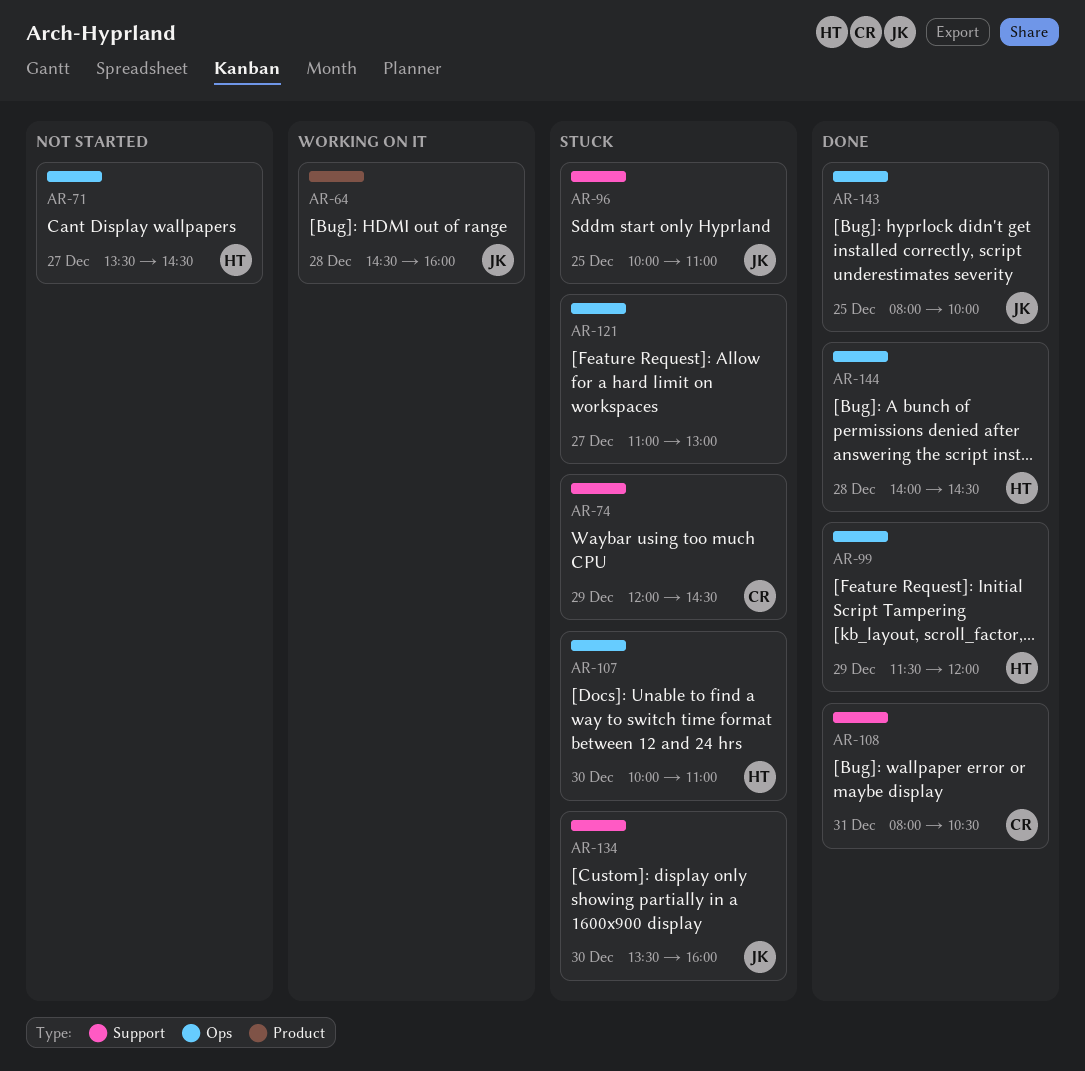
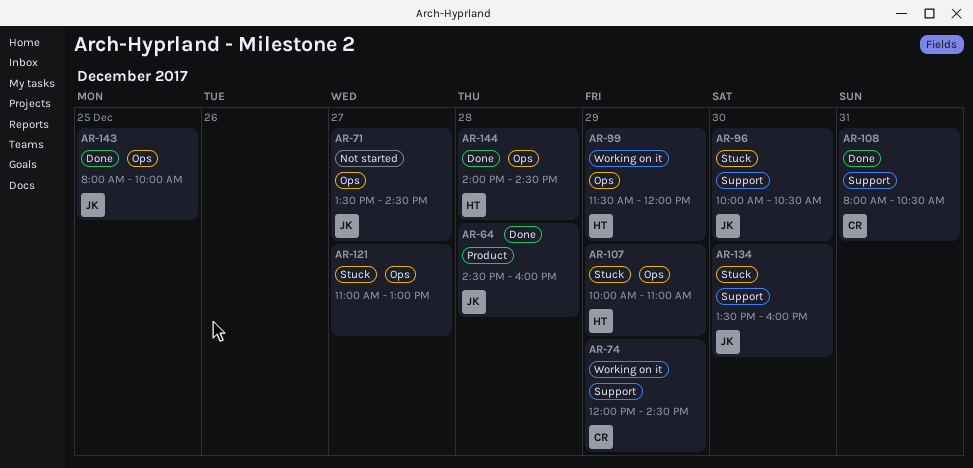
AR-64, status: Working on it -> Done
AR-71, owner: HT -> JK
AR-74, status: Stuck -> Working on it
AR-96, day: Dec 25 -> Dec 30
AR-96, ends: 11:00 -> 10:30
AR-99, status: Done -> Working on it
AR-107, day: Dec 30 -> Dec 29

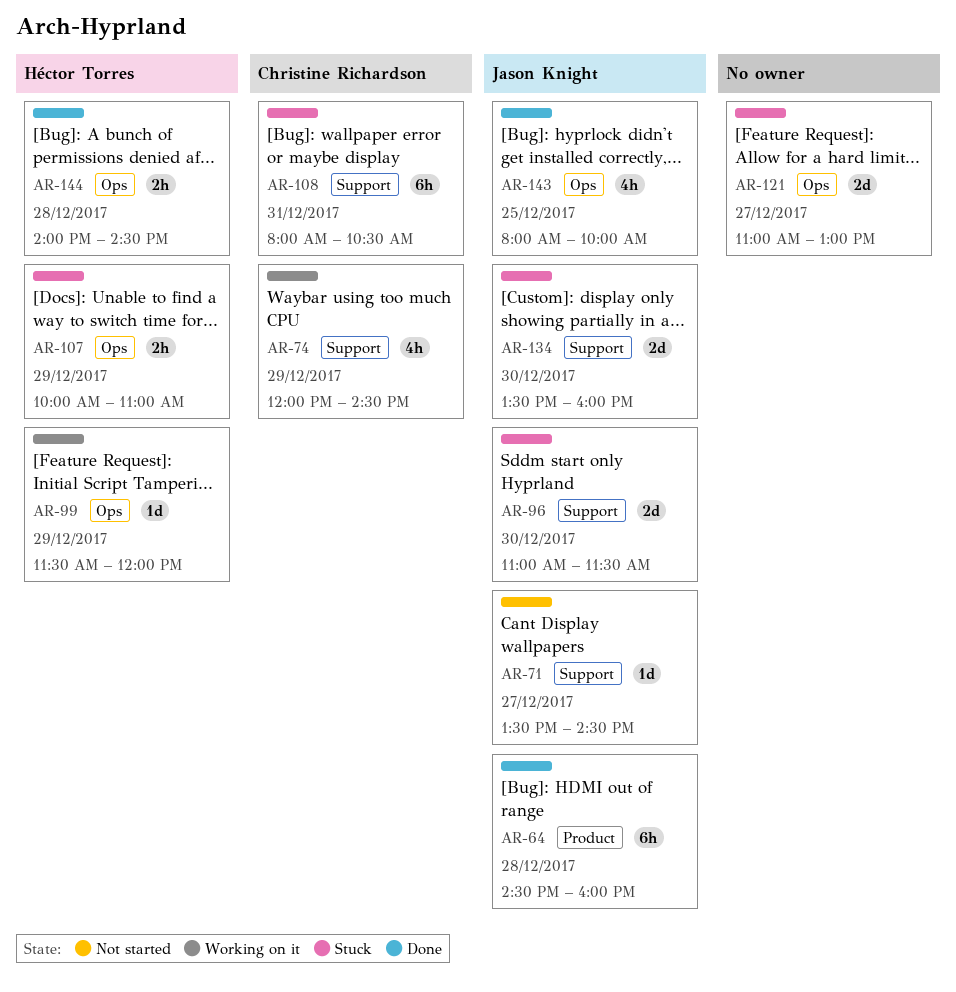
AR-71, label: Ops -> Support
AR-96, begins: 10:00 -> 11:00
AR-96, ends: 10:30 -> 11:30
AR-108, status: Done -> Stuck

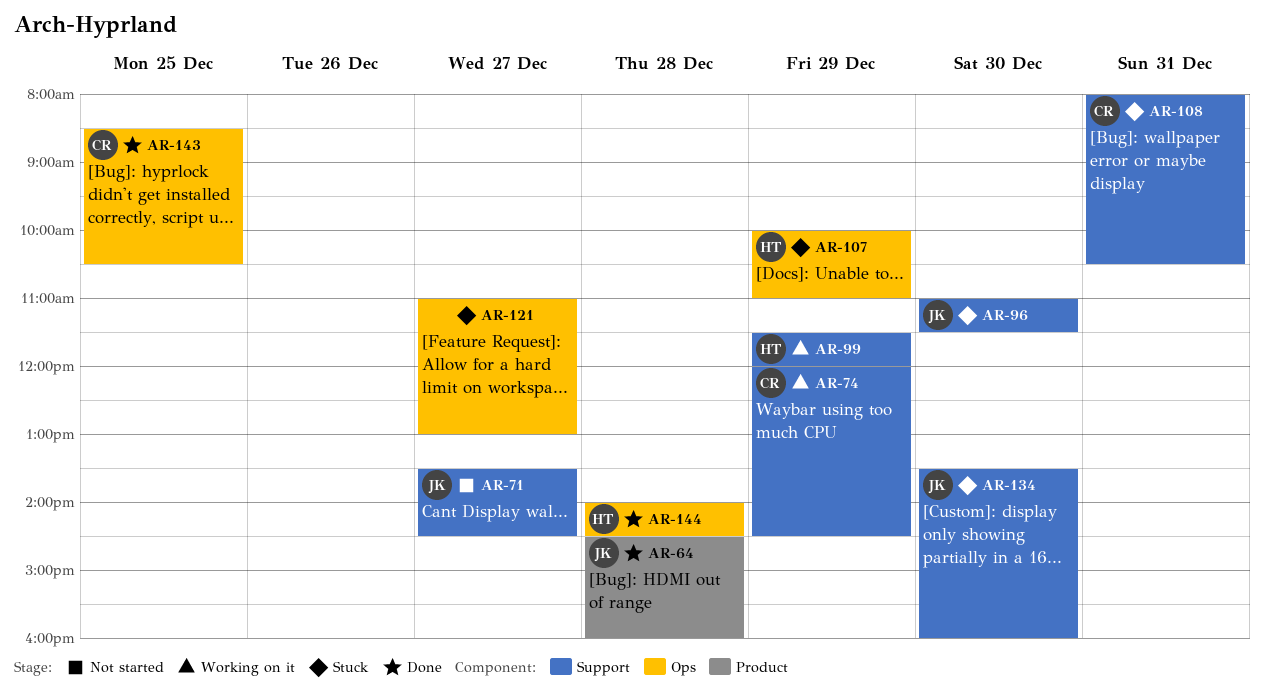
AR-99, label: Ops -> Support
AR-143, owner: Jason Knight -> Christine Richardson
AR-143, begins: 08:00 -> 08:30
AR-143, ends: 10:00 -> 10:30

